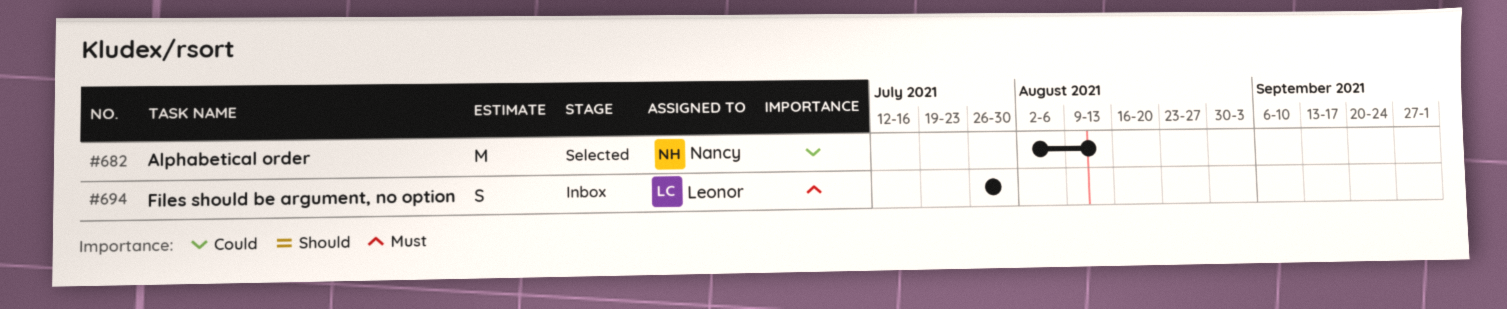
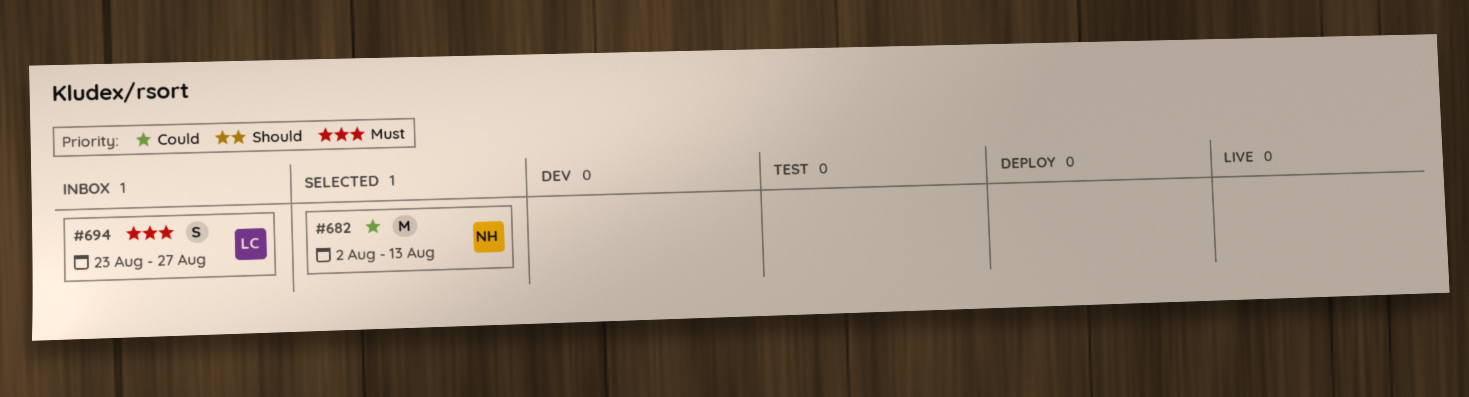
#694, start: Jul 26 -> Aug 23
#694, due: Jul 30 -> Aug 27

